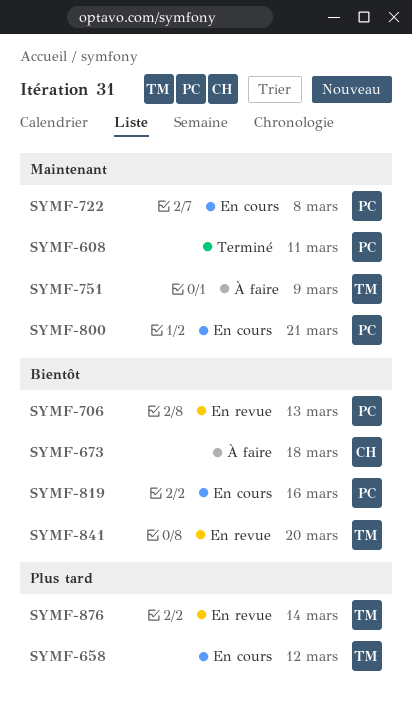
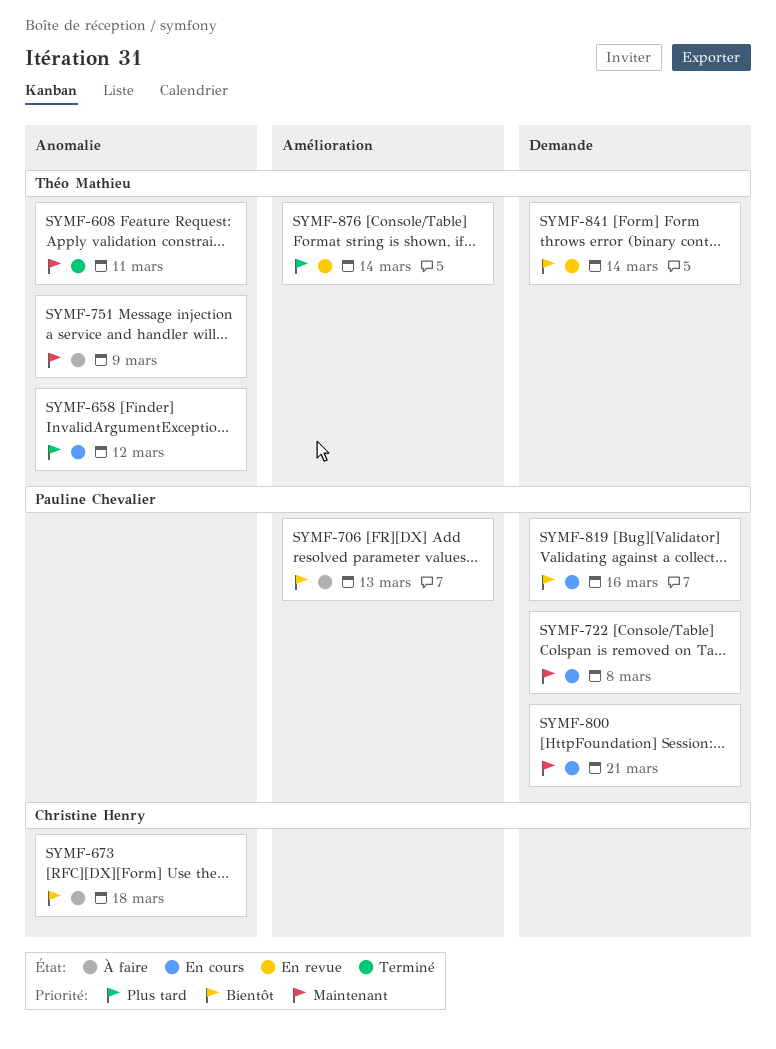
SYMF-608, owner: Pauline Chevalier -> Théo Mathieu
SYMF-706, status: En revue -> À faire
SYMF-841, due: Mar 20 -> Mar 14

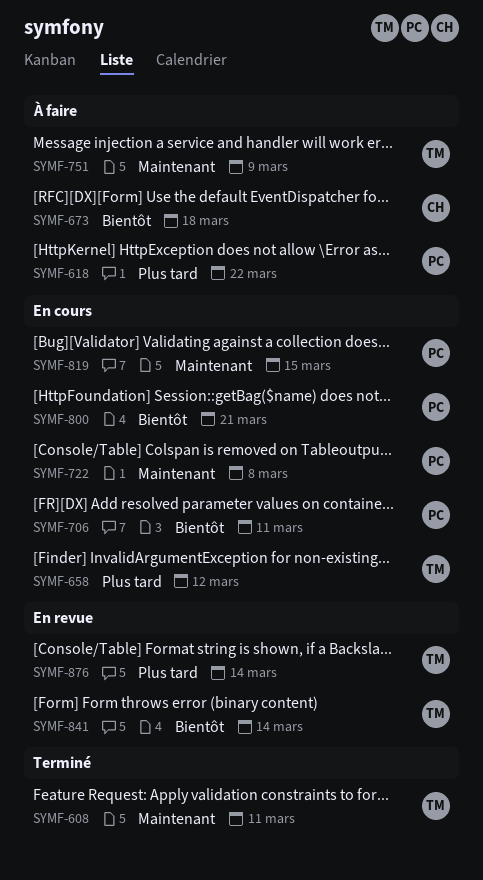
SYMF-618: none -> present
SYMF-706, status: À faire -> En cours
SYMF-706, due: Mar 13 -> Mar 11
SYMF-800, priority: Maintenant -> Bientôt
SYMF-819, priority: Bientôt -> Maintenant
SYMF-819, due: Mar 16 -> Mar 15

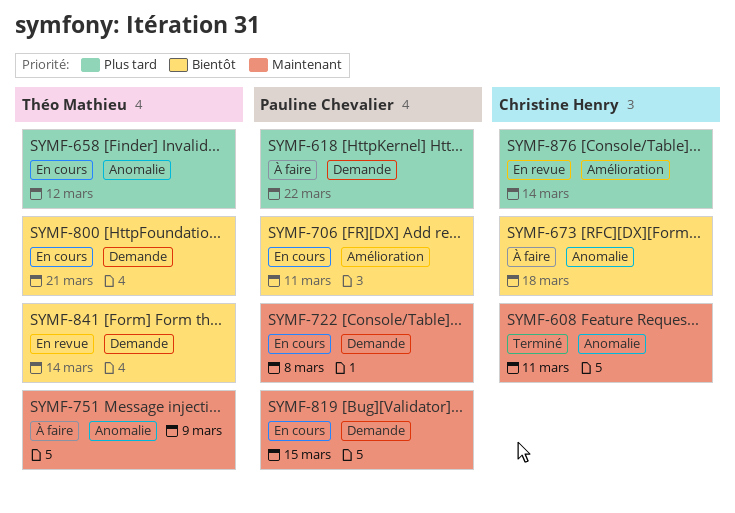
SYMF-608, owner: Théo Mathieu -> Christine Henry
SYMF-800, owner: Pauline Chevalier -> Théo Mathieu
SYMF-876, owner: Théo Mathieu -> Christine Henry

